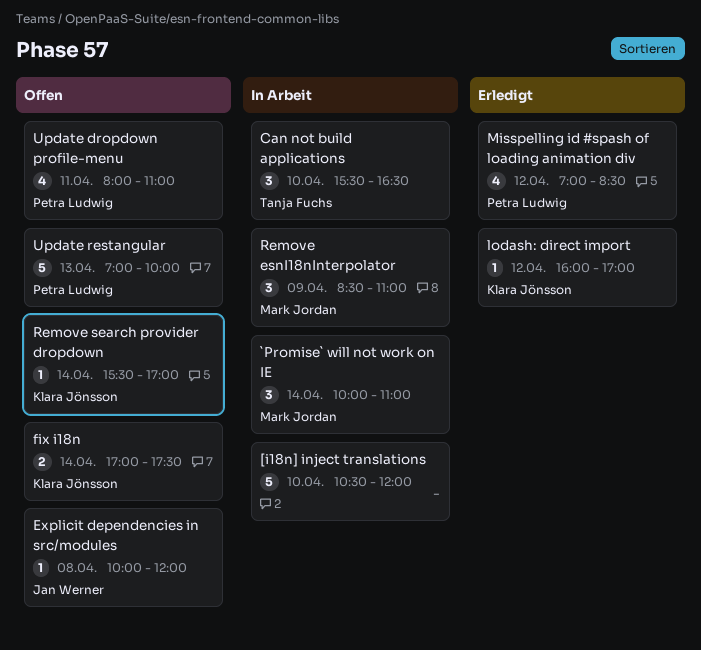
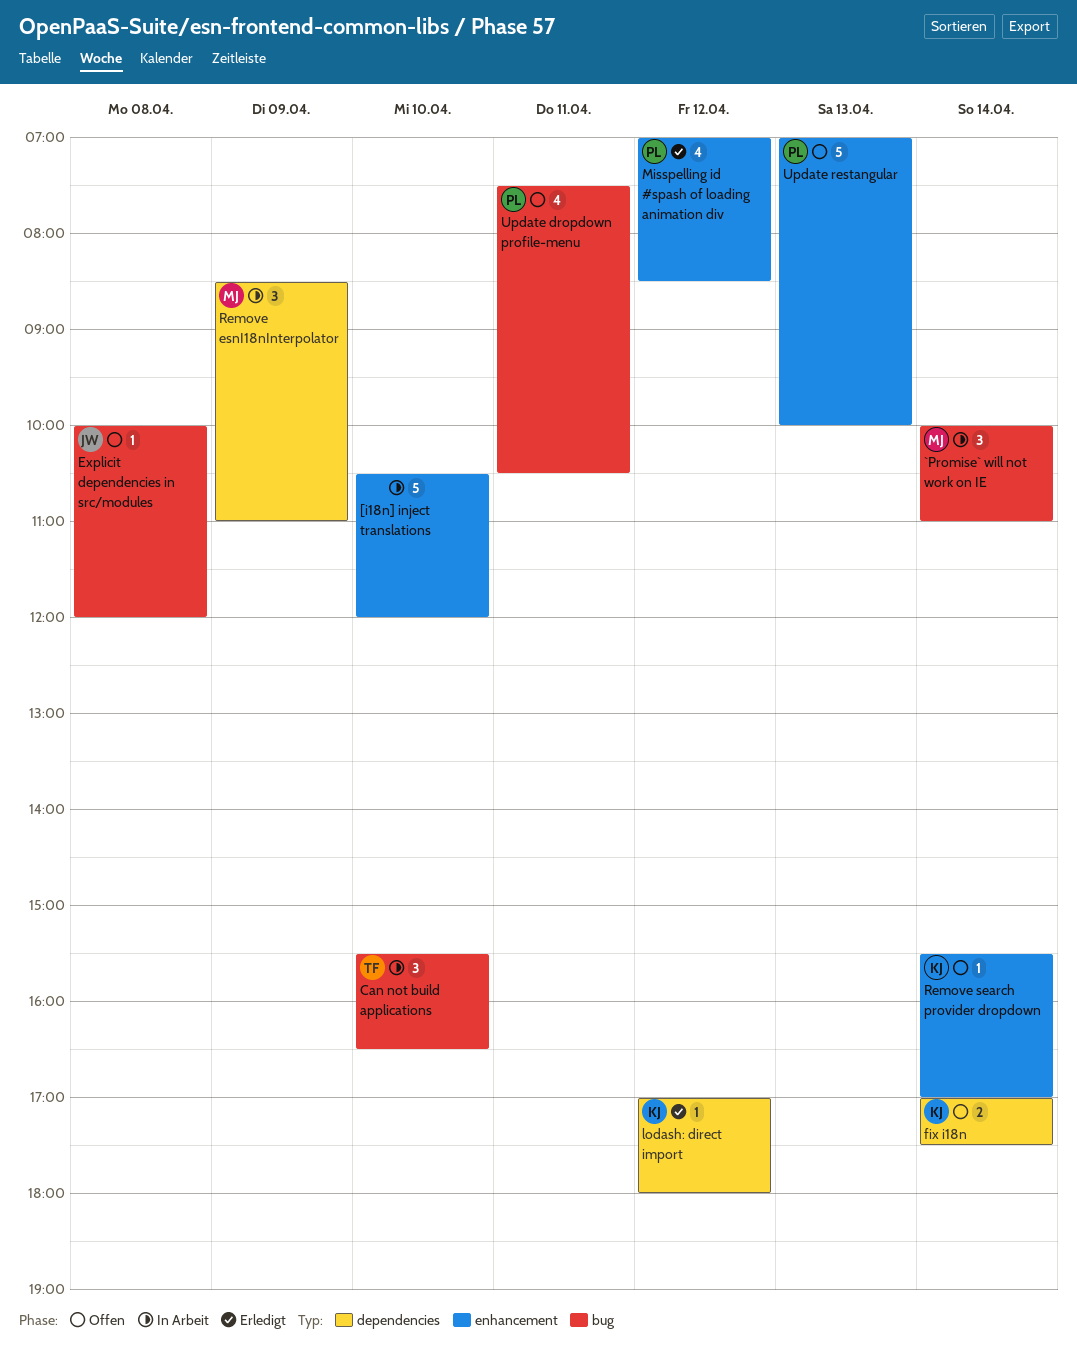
lodash: direct import, begins: 16:00 -> 17:00
lodash: direct import, ends: 17:00 -> 18:00
Update dropdown profile-menu, begins: 08:00 -> 07:30
Update dropdown profile-menu, ends: 11:00 -> 10:30

